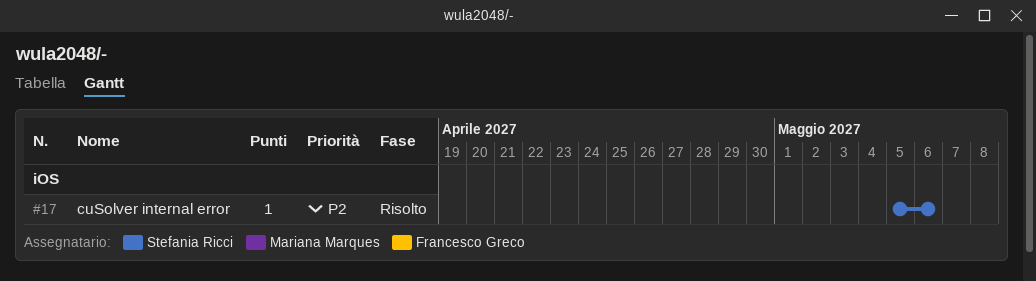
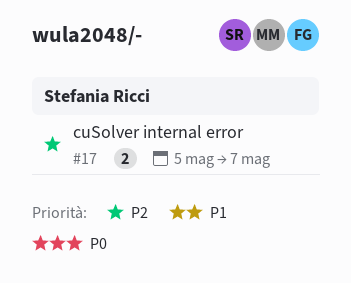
#17, estimate: 1 -> 2
#17, due: May 6 -> May 7

